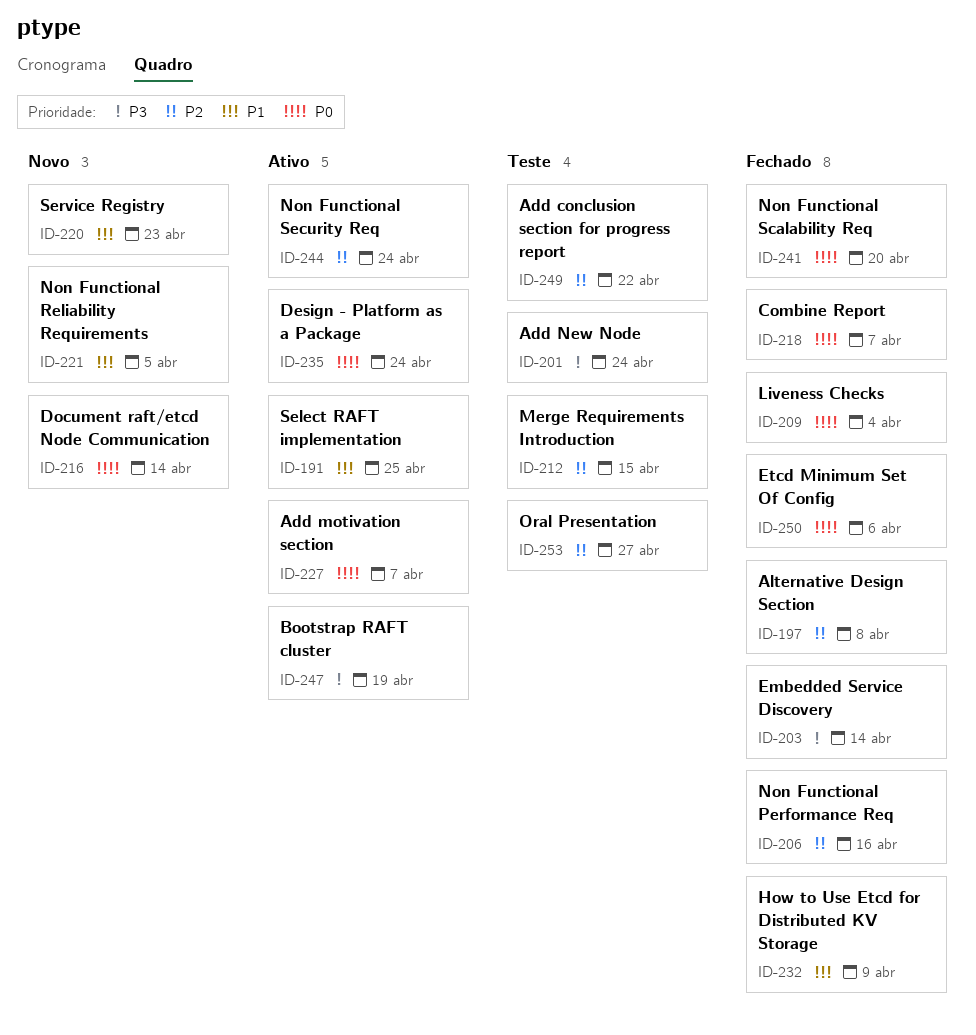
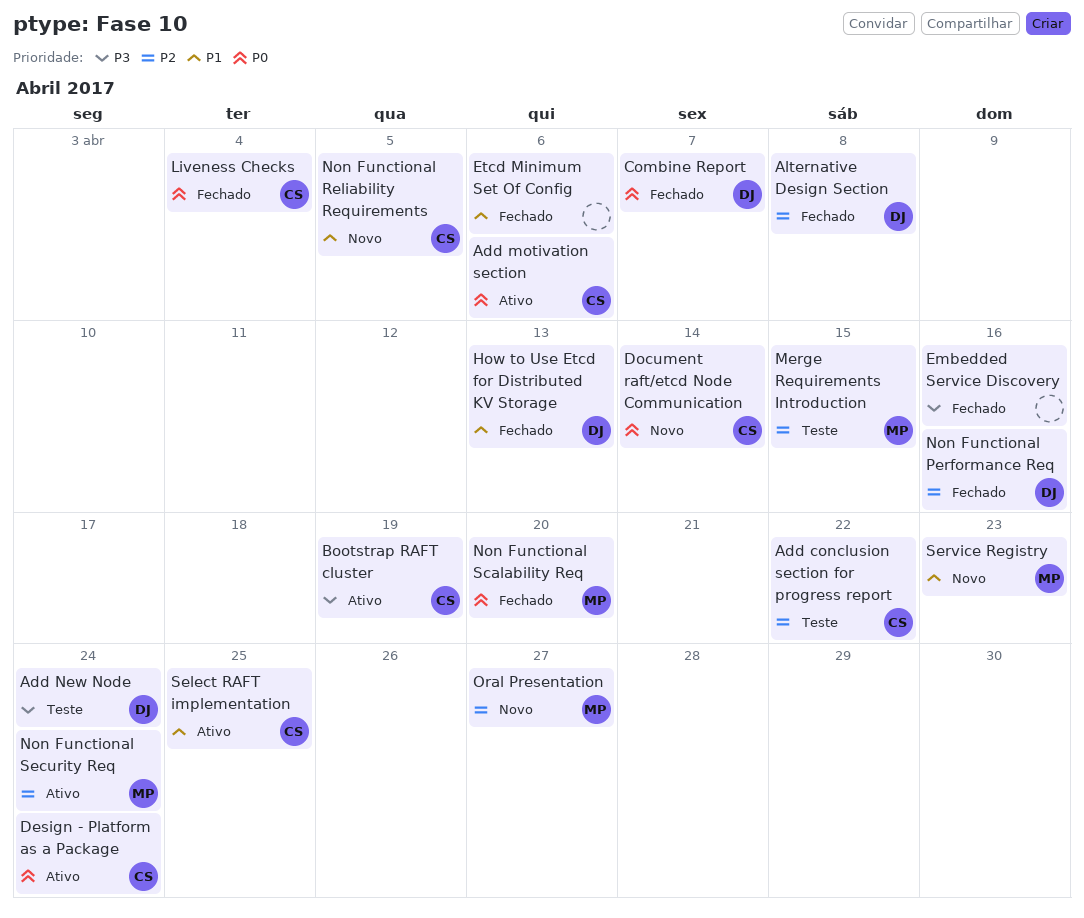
Add motivation section, due: Apr 7 -> Apr 6
Embedded Service Discovery, due: Apr 14 -> Apr 16
Etcd Minimum Set Of Config, priority: P0 -> P1
How to Use Etcd for Distributed KV Storage, due: Apr 9 -> Apr 13
Oral Presentation, status: Teste -> Novo

